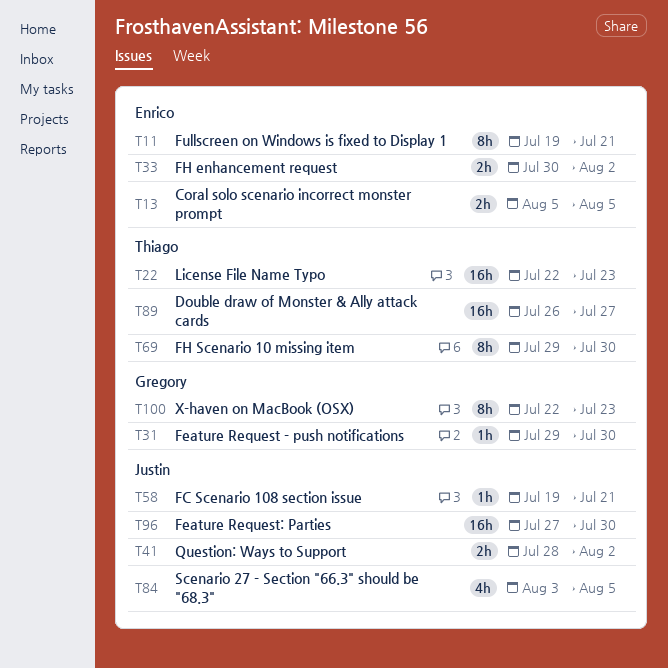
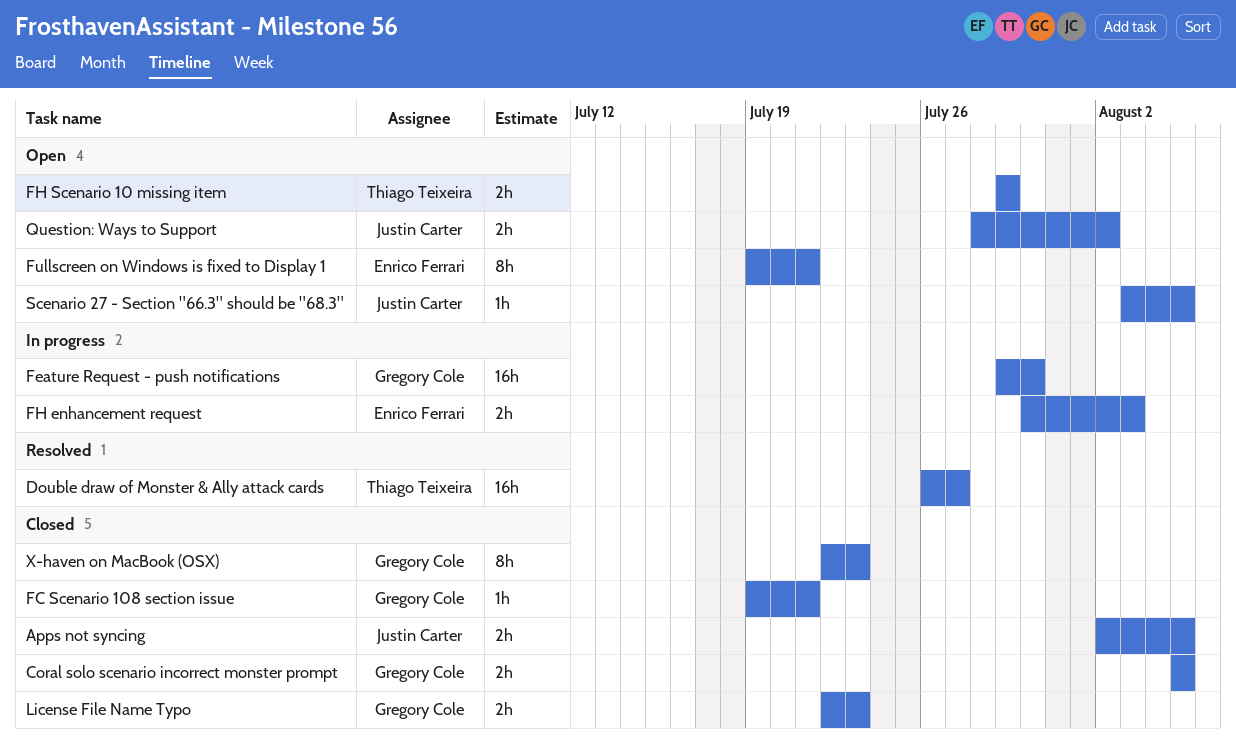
Apps not syncing: none -> present
Coral solo scenario incorrect monster prompt, owner: Enrico Ferrari -> Gregory Cole
FC Scenario 108 section issue, owner: Justin Carter -> Gregory Cole
Feature Request - push notifications, estimate: 1h -> 16h
Feature Request: Parties: present -> none
FH enhancement request, due: Aug 2 -> Aug 3
FH Scenario 10 missing item, estimate: 8h -> 2h
FH Scenario 10 missing item, due: Jul 30 -> Jul 29
License File Name Typo, owner: Thiago Teixeira -> Gregory Cole
License File Name Typo, estimate: 16h -> 2h
Scenario 27 - Section "66.3" should be "68.3", estimate: 4h -> 1h

